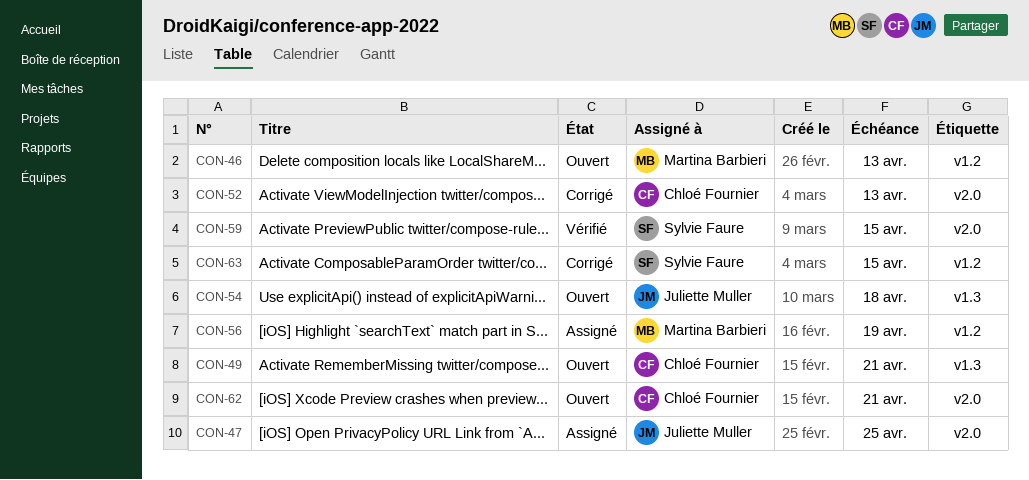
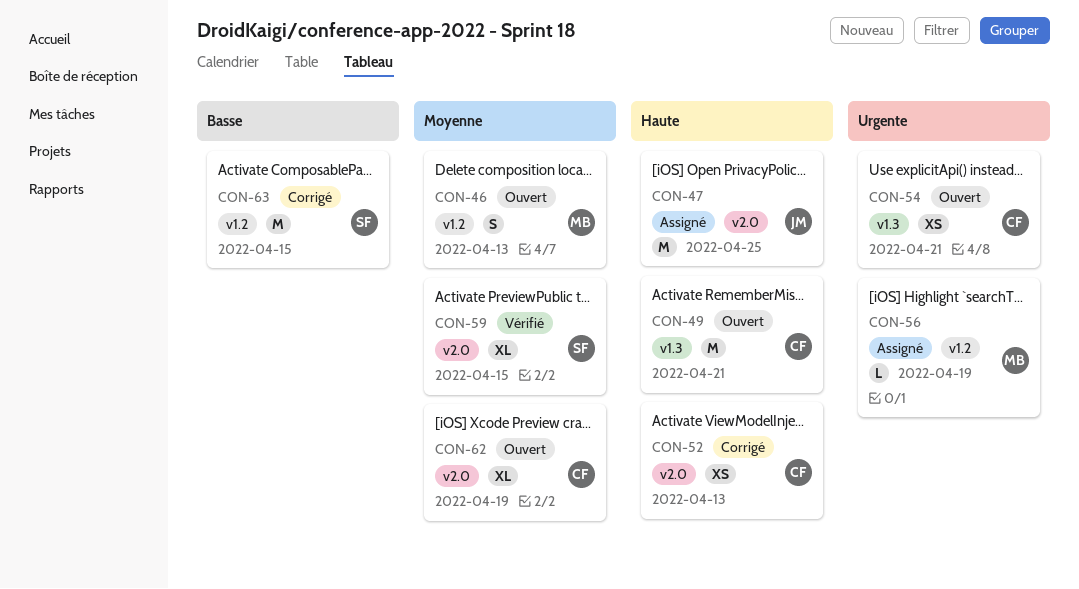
CON-54, owner: Juliette Muller -> Chloé Fournier
CON-54, due: Apr 18 -> Apr 21
CON-62, due: Apr 21 -> Apr 19

